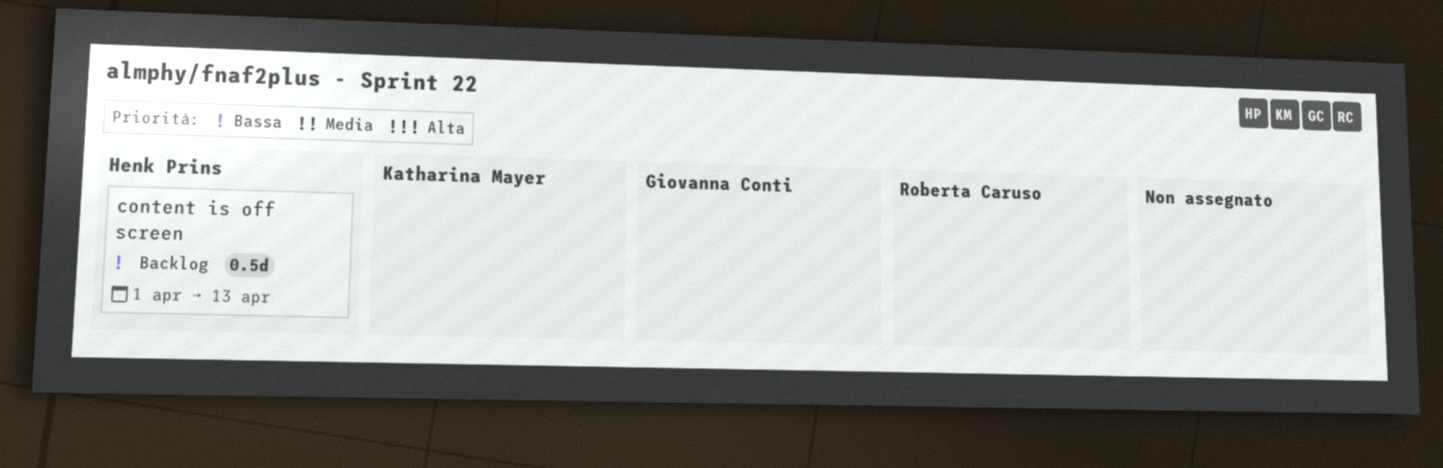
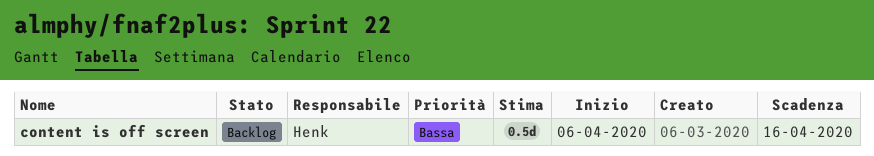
content is off screen, start: Apr 1 -> Apr 6
content is off screen, due: Apr 13 -> Apr 16

